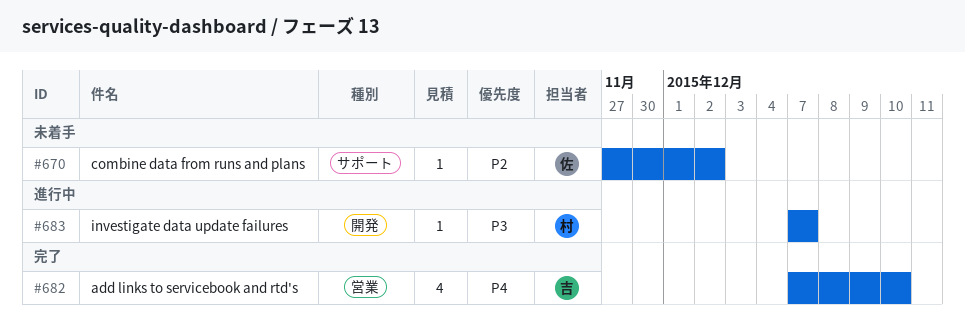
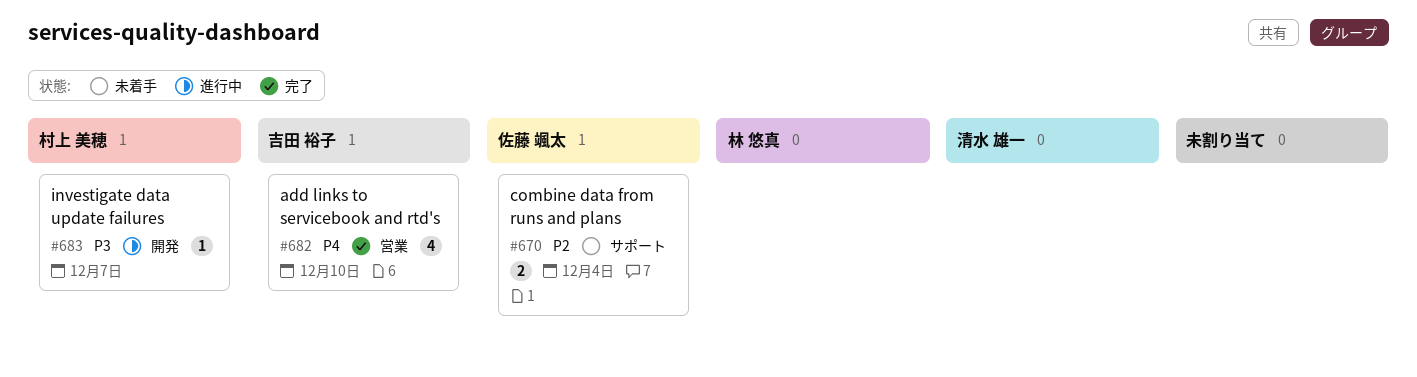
#670, estimate: 1 -> 2
#670, due: Dec 2 -> Dec 4

